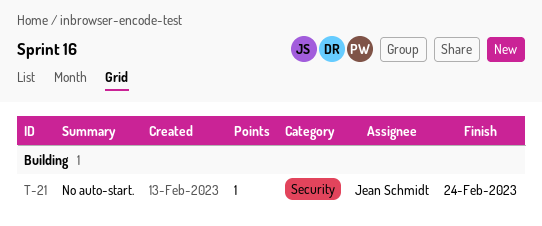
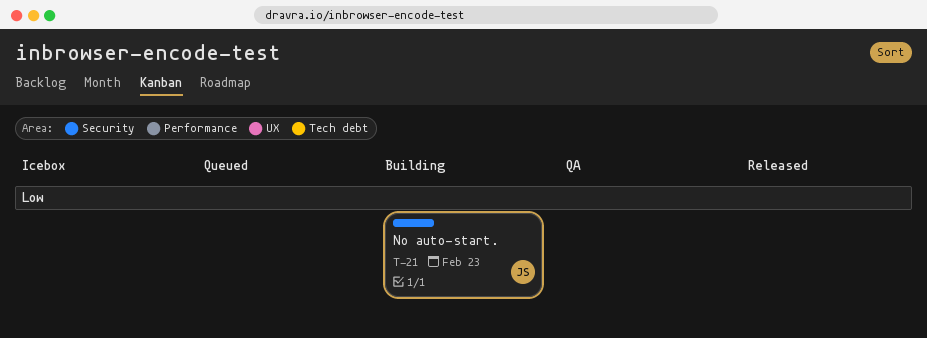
T-21, due: Feb 24 -> Feb 23

